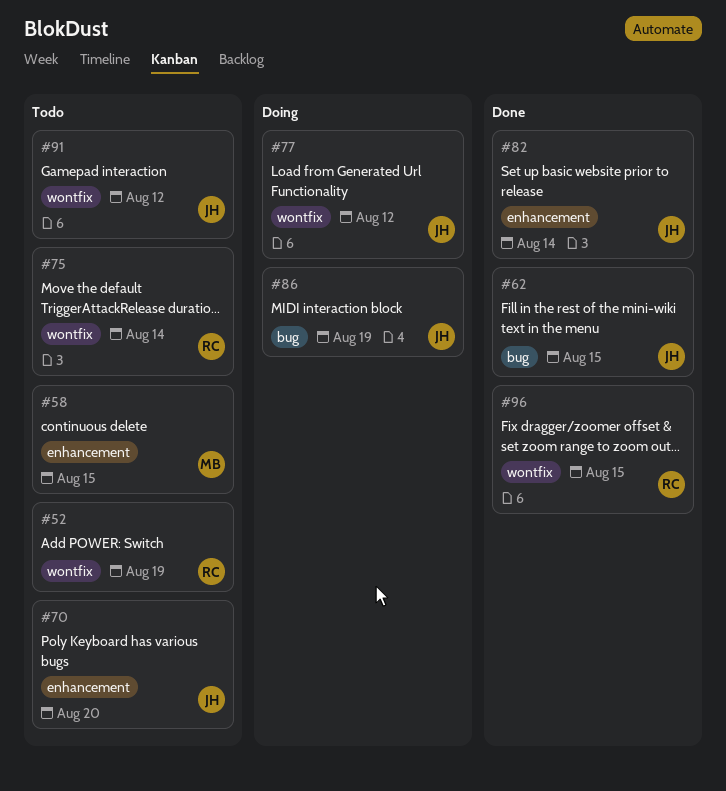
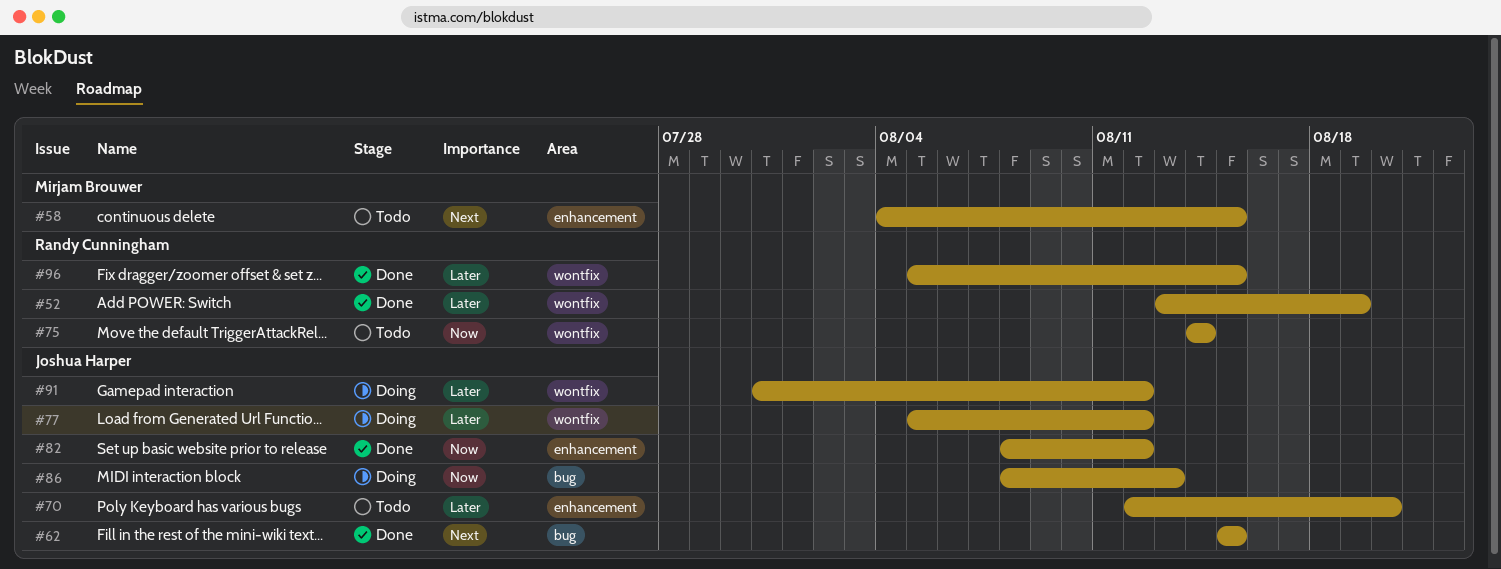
#52, status: Todo -> Done
#82, due: Aug 14 -> Aug 12
#86, due: Aug 19 -> Aug 13
#91, status: Todo -> Doing

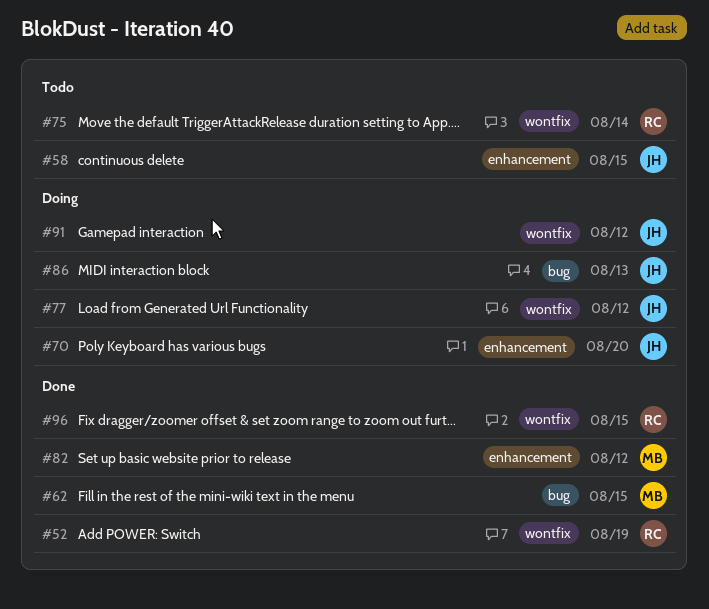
#58, owner: Mirjam Brouwer -> Joshua Harper
#62, owner: Joshua Harper -> Mirjam Brouwer
#70, status: Todo -> Doing
#82, owner: Joshua Harper -> Mirjam Brouwer

